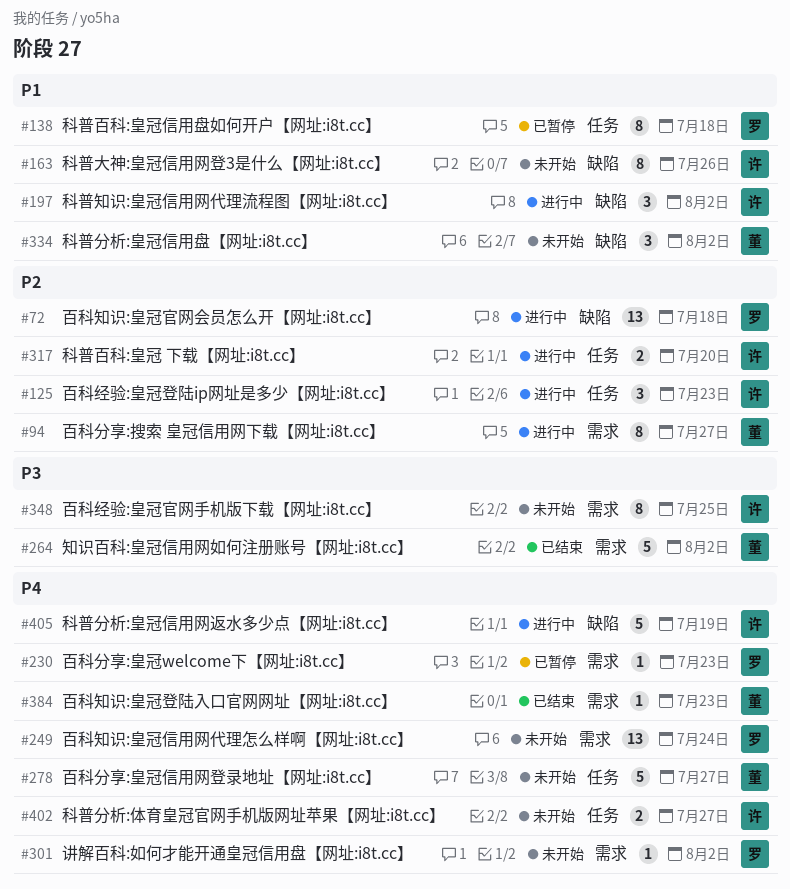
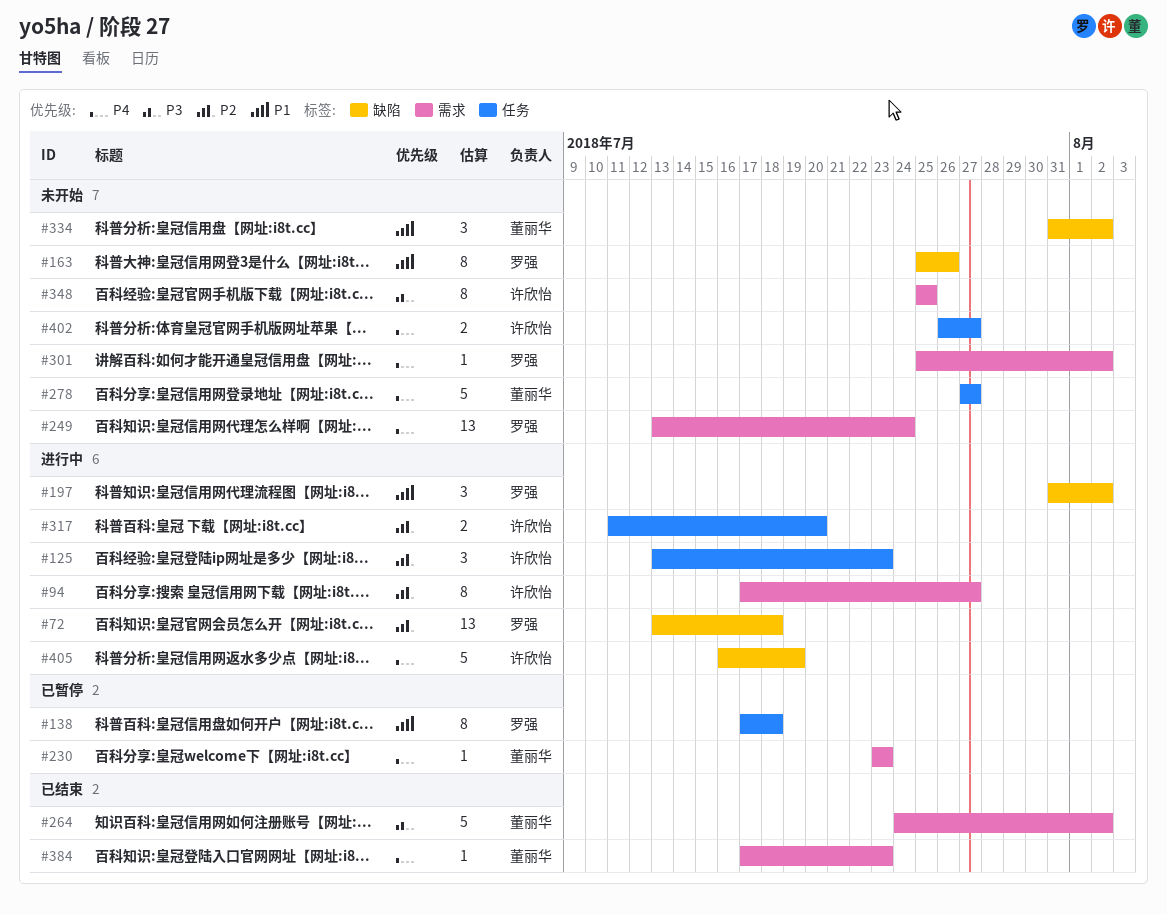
#94, owner: 董丽华 -> 许欣怡
#163, owner: 许欣怡 -> 罗强
#197, owner: 许欣怡 -> 罗强
#230, owner: 罗强 -> 董丽华

